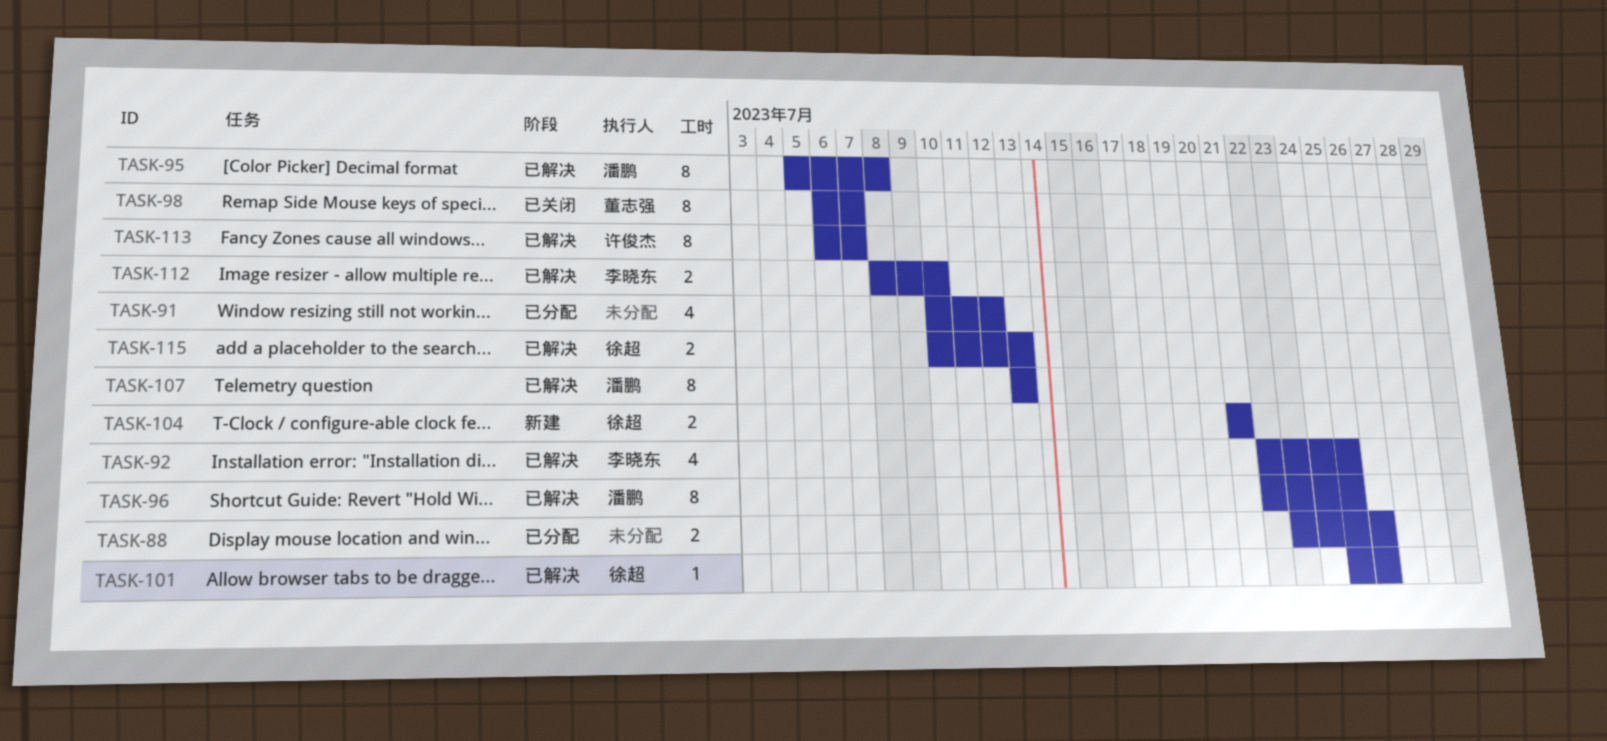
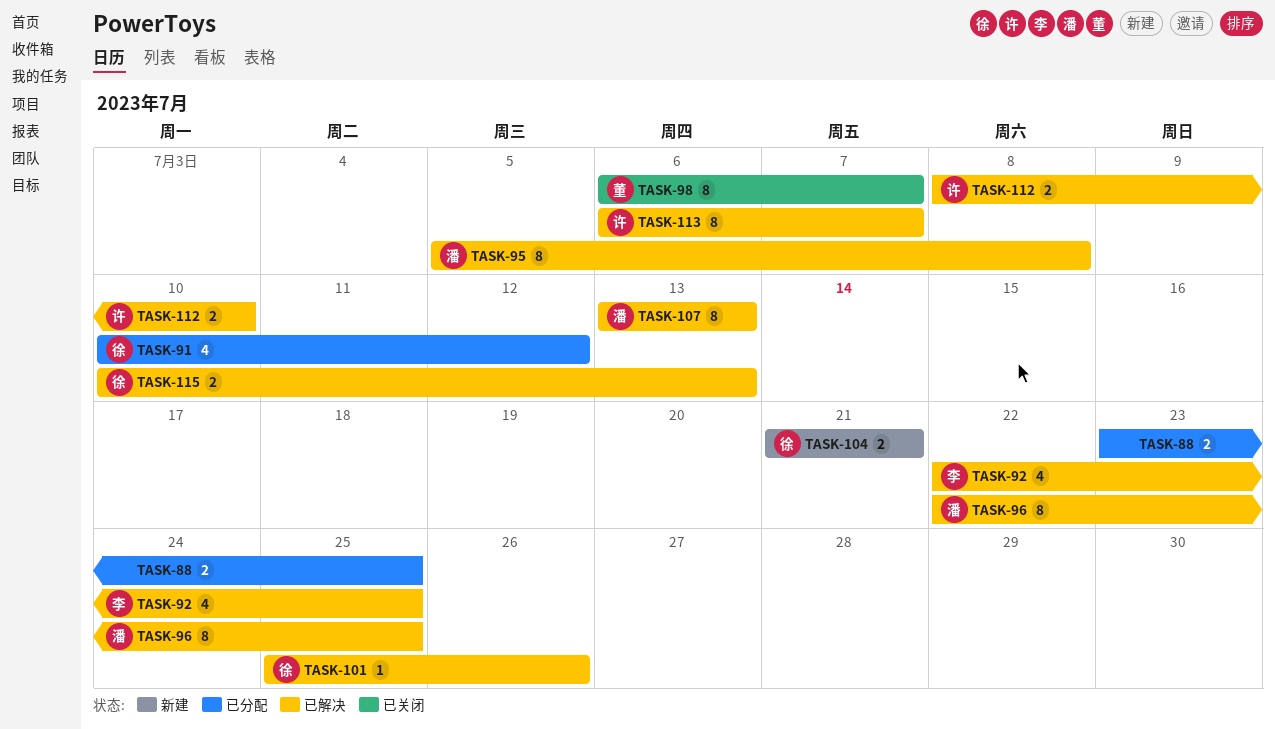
TASK-88, due: Jul 26 -> Jul 25
TASK-91, owner: none -> 徐超
TASK-112, owner: 李晓东 -> 许俊杰

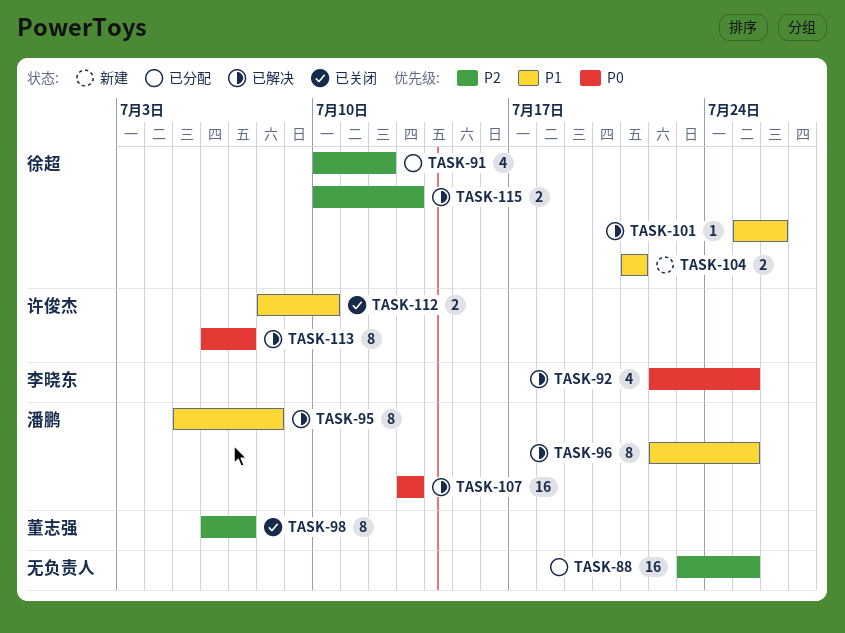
TASK-88, estimate: 2 -> 16
TASK-107, estimate: 8 -> 16
TASK-112, status: 已解决 -> 已关闭

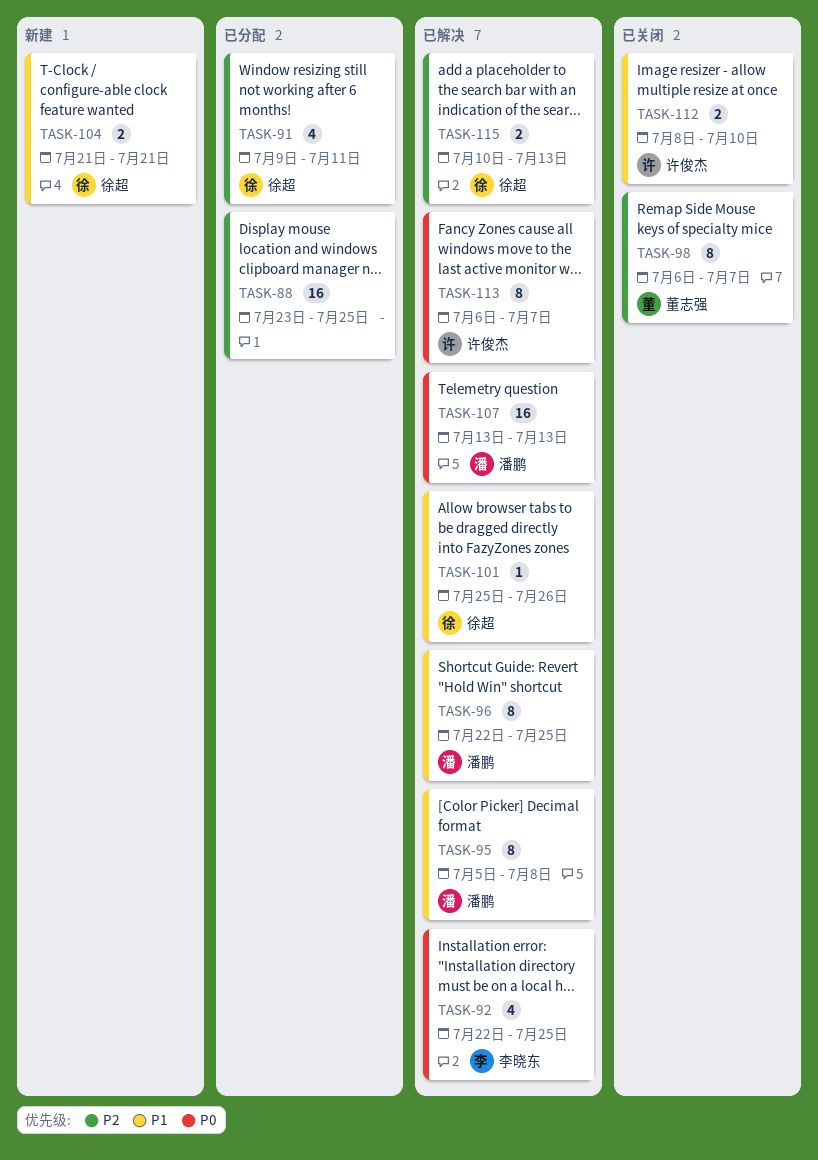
TASK-91, start: Jul 10 -> Jul 9
TASK-91, due: Jul 12 -> Jul 11

